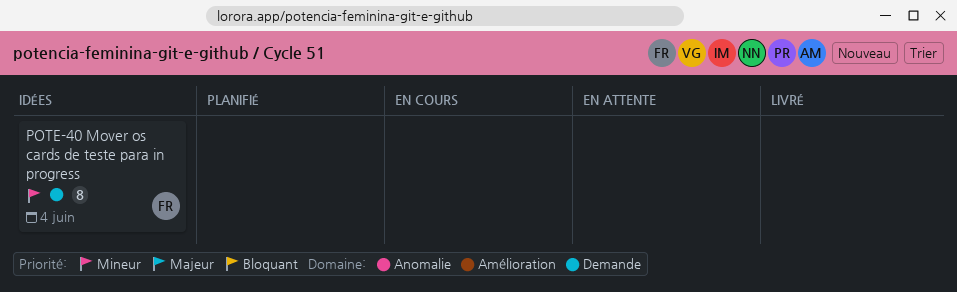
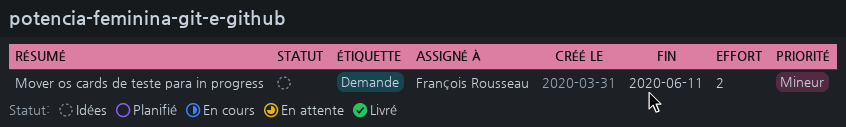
Mover os cards de teste para in progress, estimate: 8 -> 2
Mover os cards de teste para in progress, due: Jun 4 -> Jun 11

